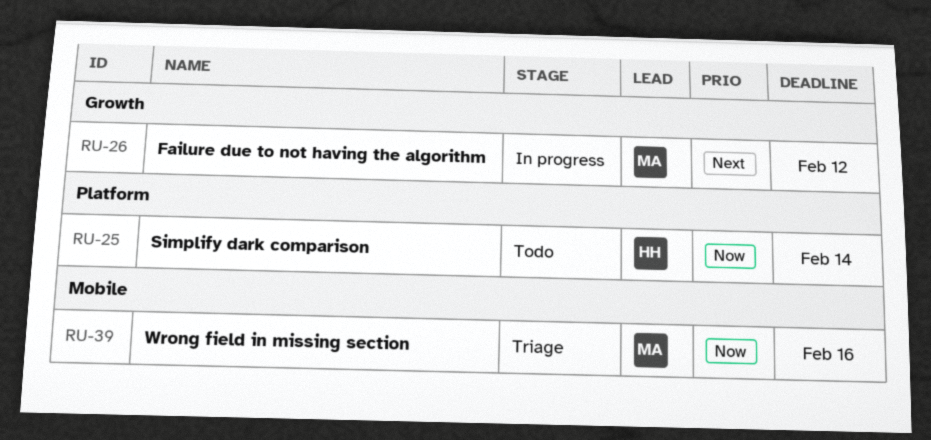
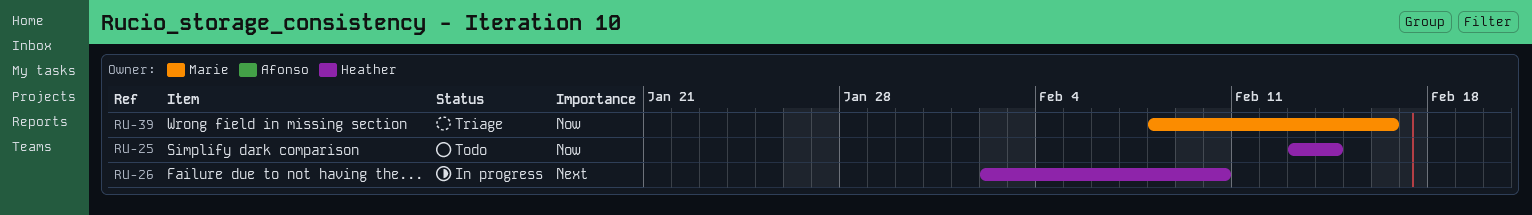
RU-26, owner: Marie -> Heather
RU-26, due: Feb 12 -> Feb 10

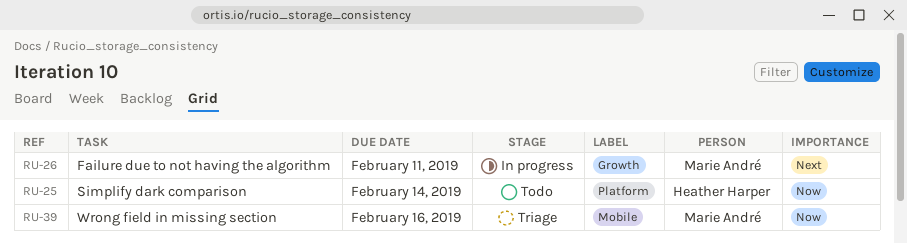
RU-26, owner: Heather Harper -> Marie André
RU-26, due: Feb 10 -> Feb 11

